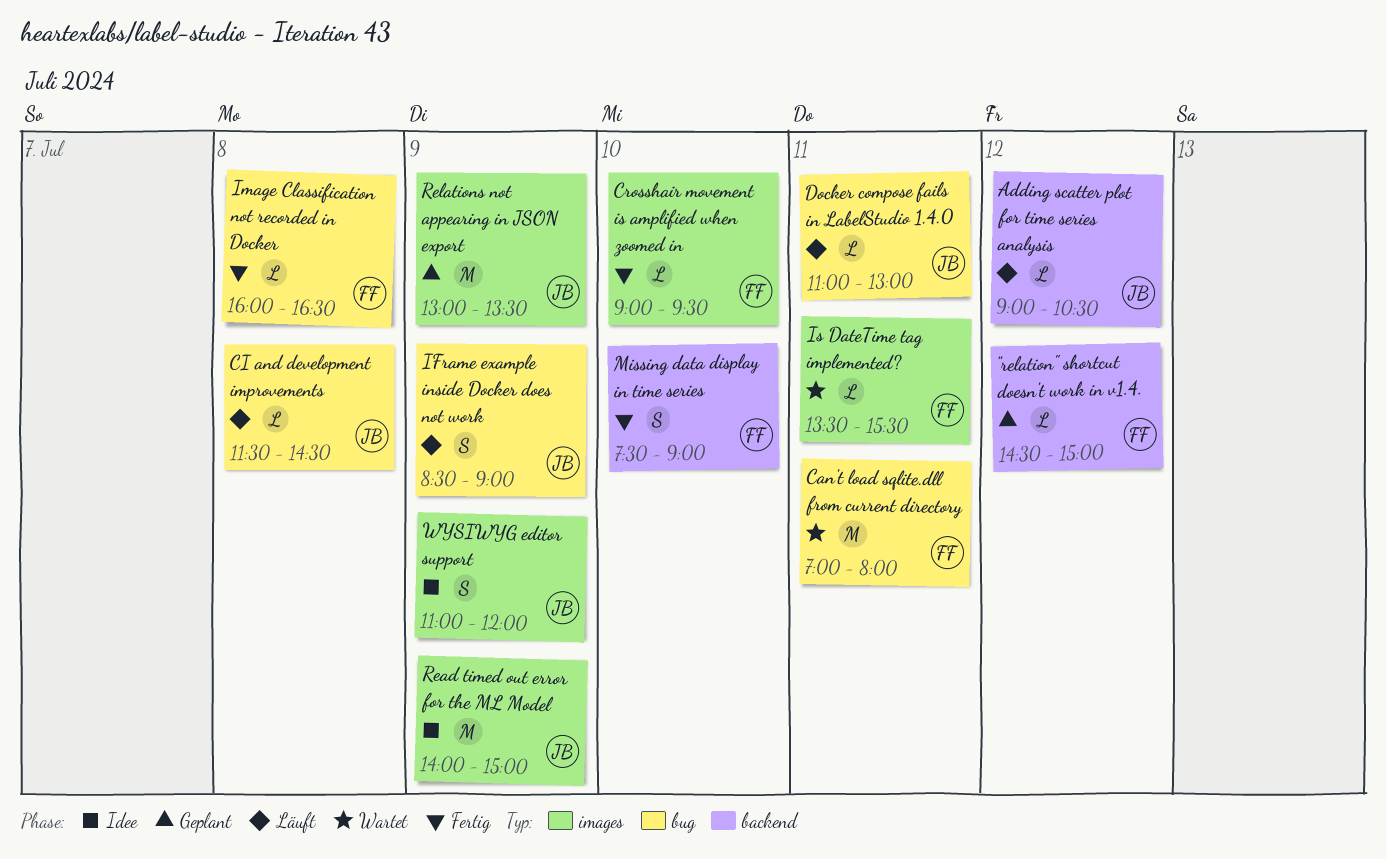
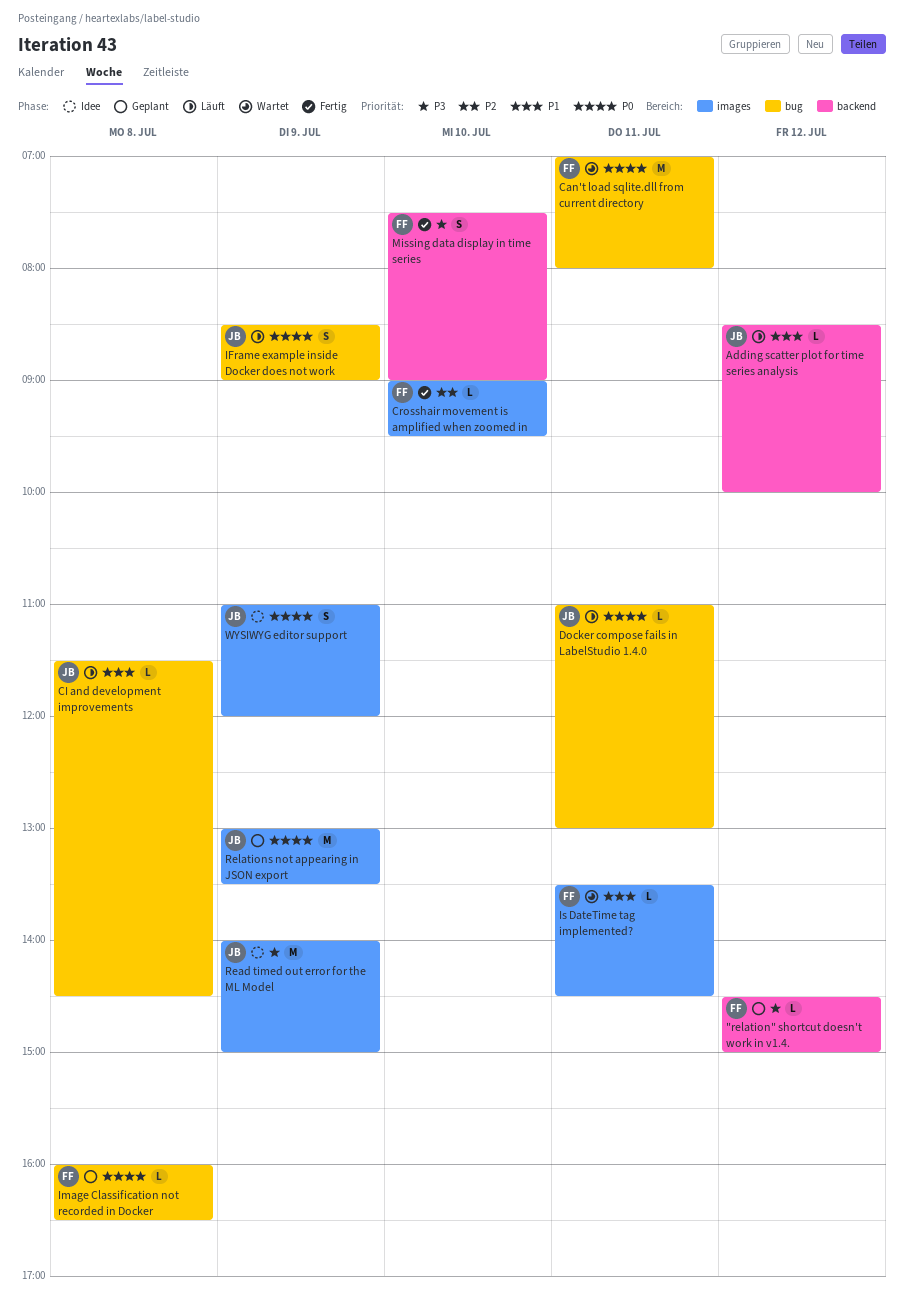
Adding scatter plot for time series analysis, begins: 09:00 -> 08:30
Adding scatter plot for time series analysis, ends: 10:30 -> 10:00
Image Classification not recorded in Docker, status: Fertig -> Geplant
Is DateTime tag implemented?, ends: 15:30 -> 14:30

